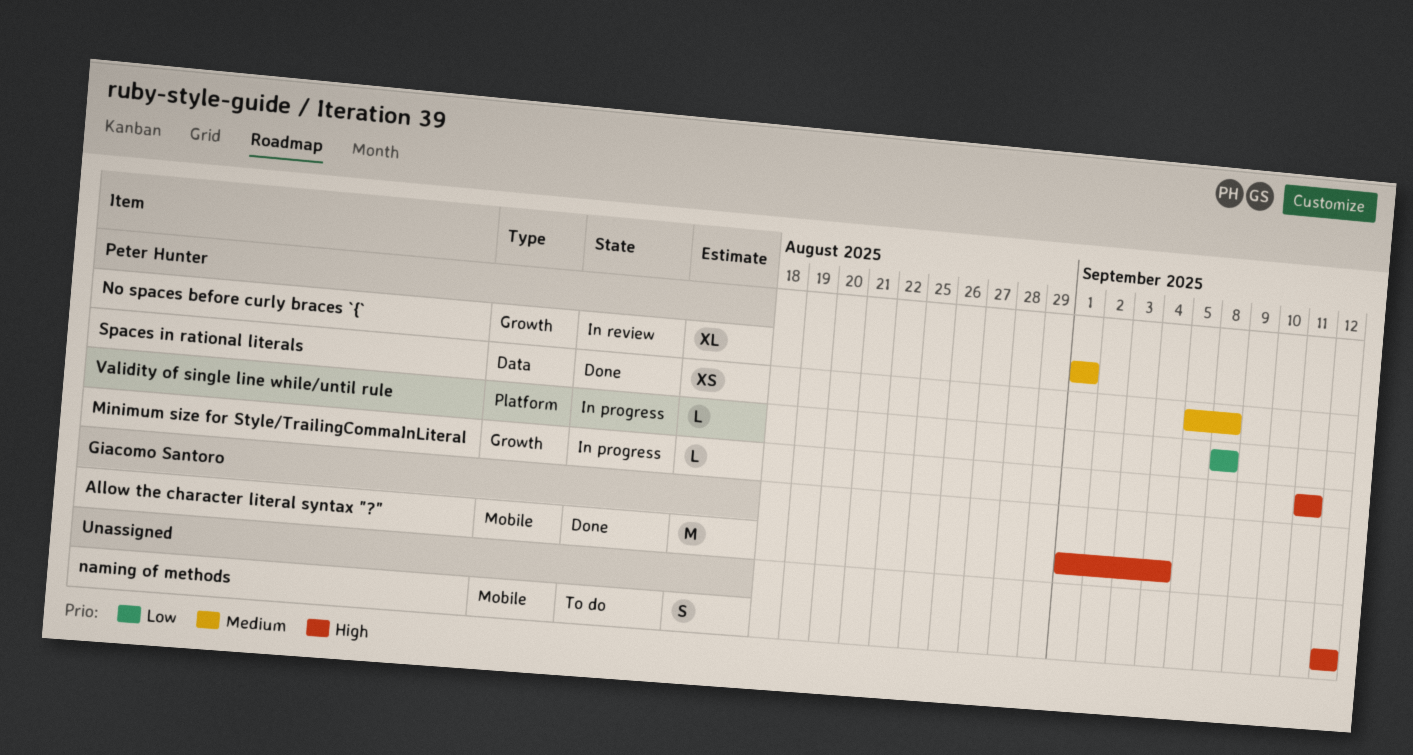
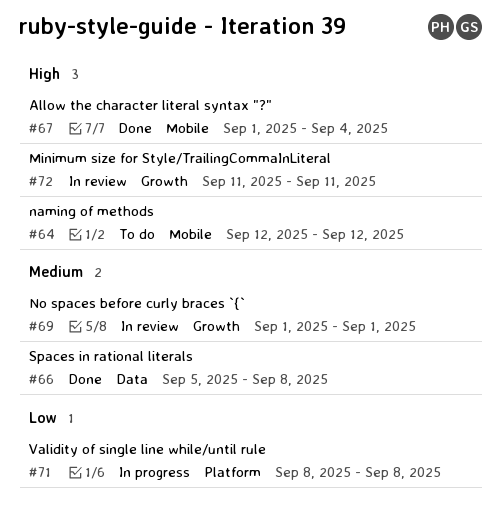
Minimum size for Style/TrailingCommaInLiteral, status: In progress -> In review

